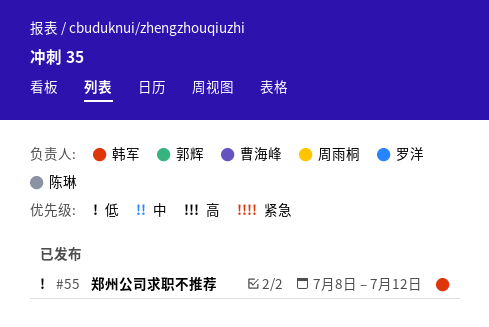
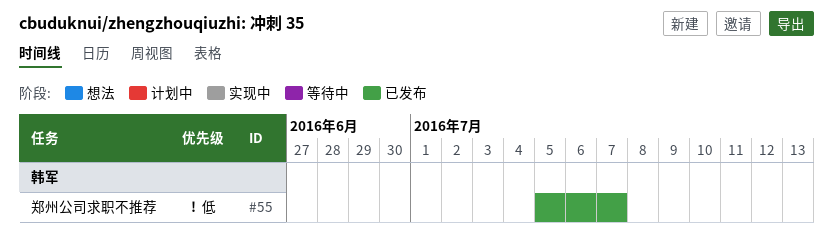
#55, start: Jul 8 -> Jul 5
#55, due: Jul 12 -> Jul 7

